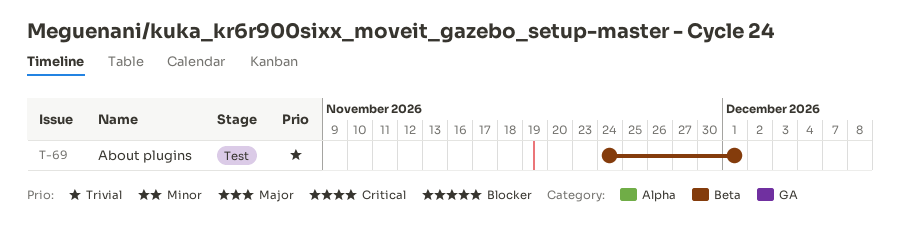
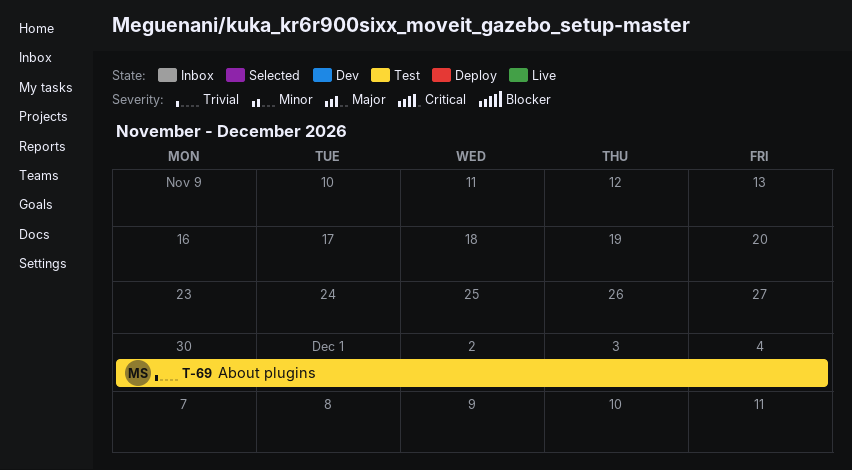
T-69, start: Nov 24 -> Nov 30
T-69, due: Dec 1 -> Dec 4

